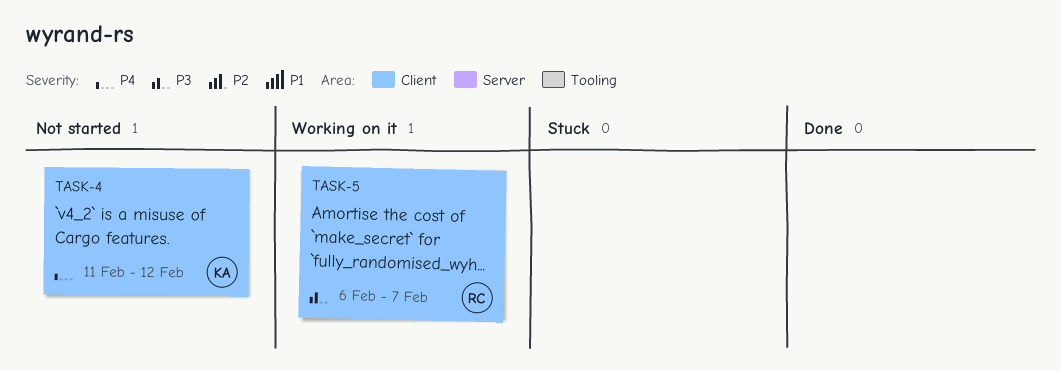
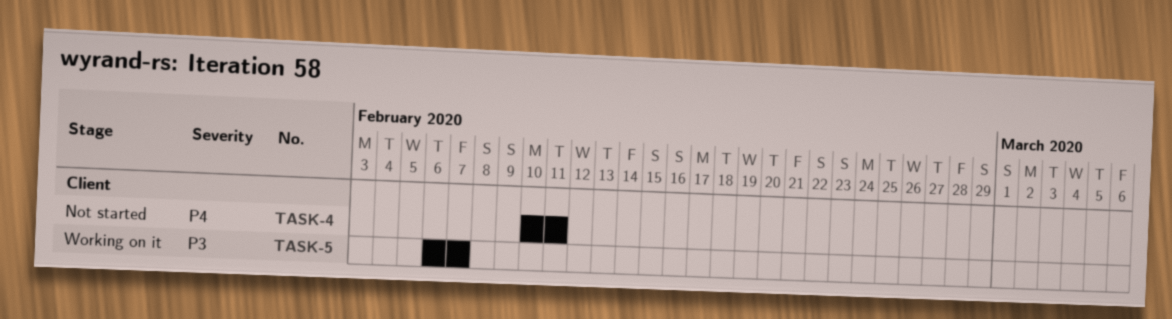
TASK-4, start: Feb 11 -> Feb 10
TASK-4, due: Feb 12 -> Feb 11

